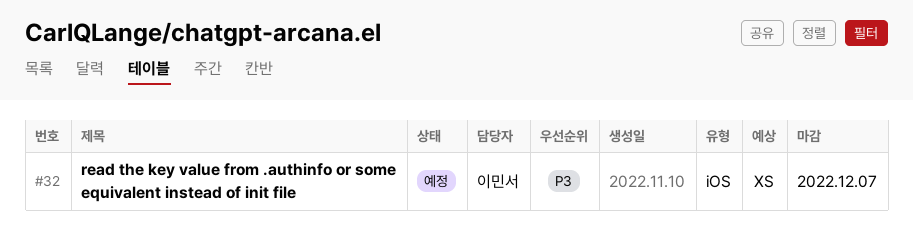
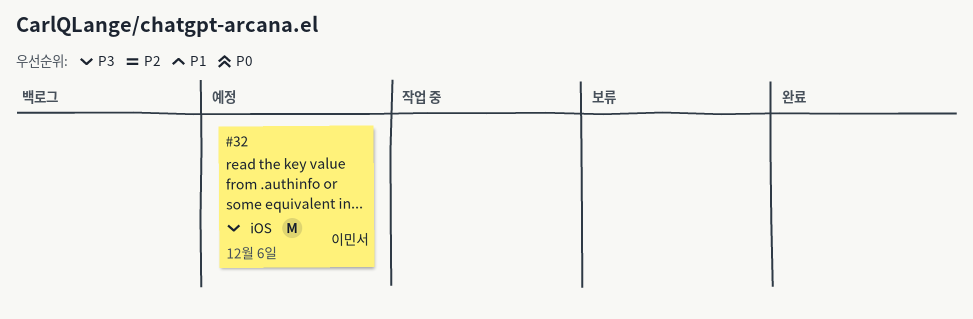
#32, estimate: XS -> M
#32, due: Dec 7 -> Dec 6

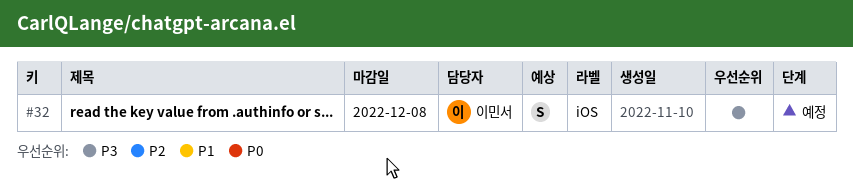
#32, estimate: M -> S
#32, due: Dec 6 -> Dec 8

